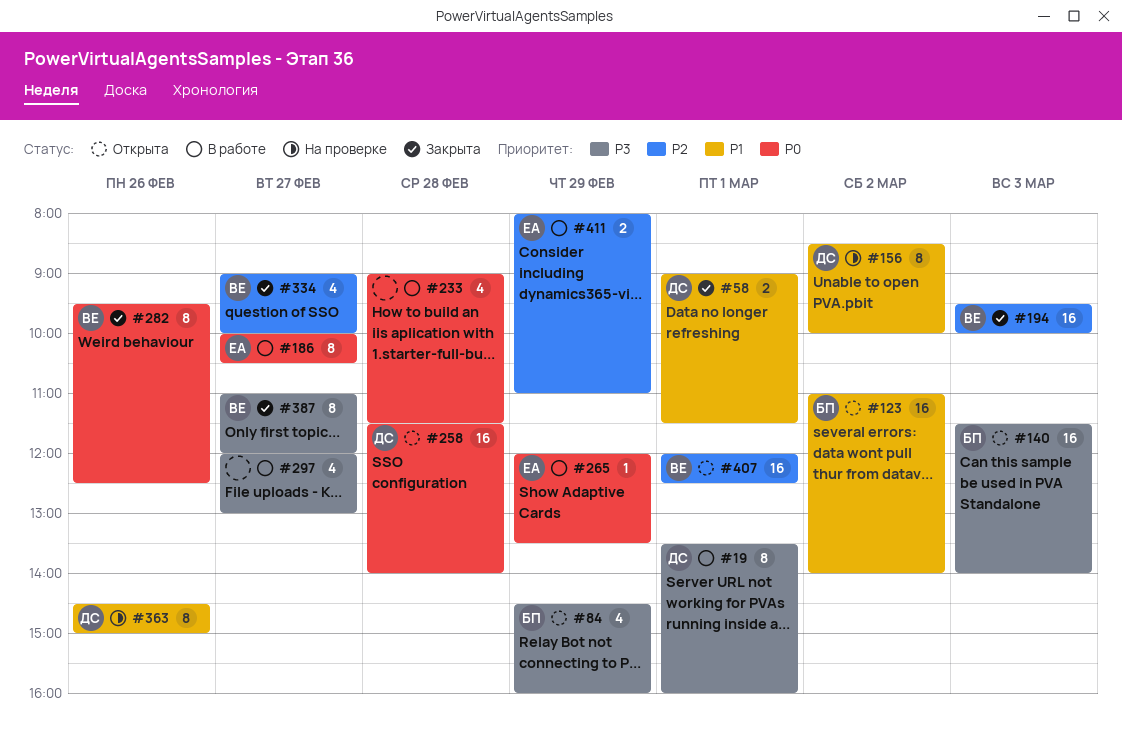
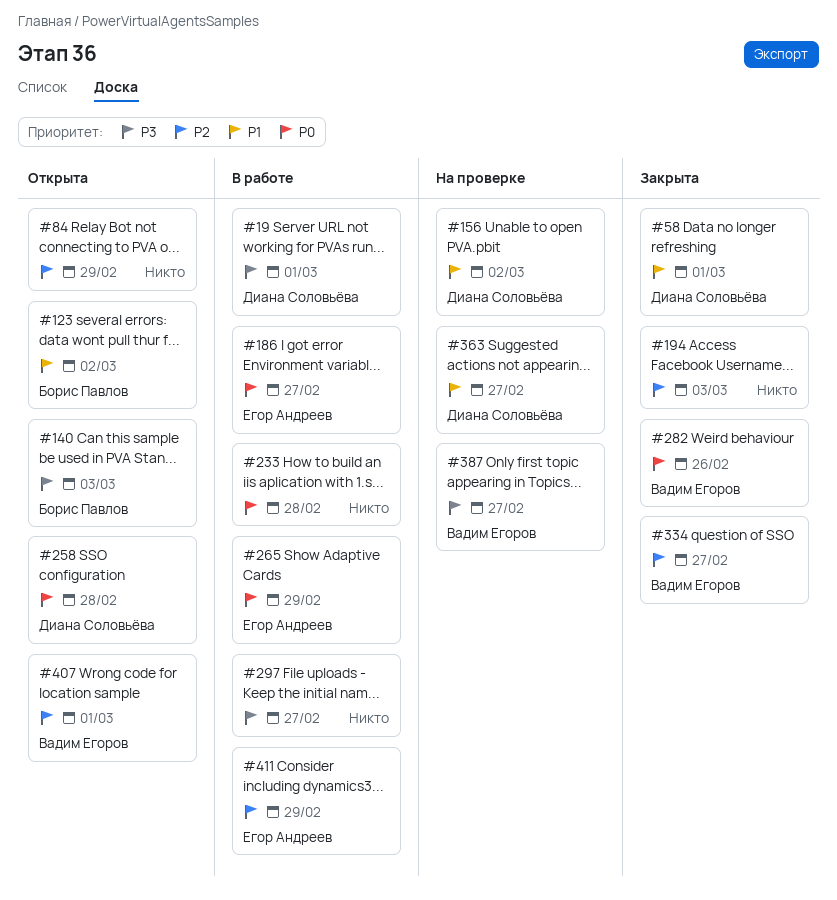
#84, owner: Борис Павлов -> none
#84, priority: P3 -> P2
#194, owner: Вадим Егоров -> none
#363, day: Feb 26 -> Feb 27
#387, status: Закрыта -> На проверке

